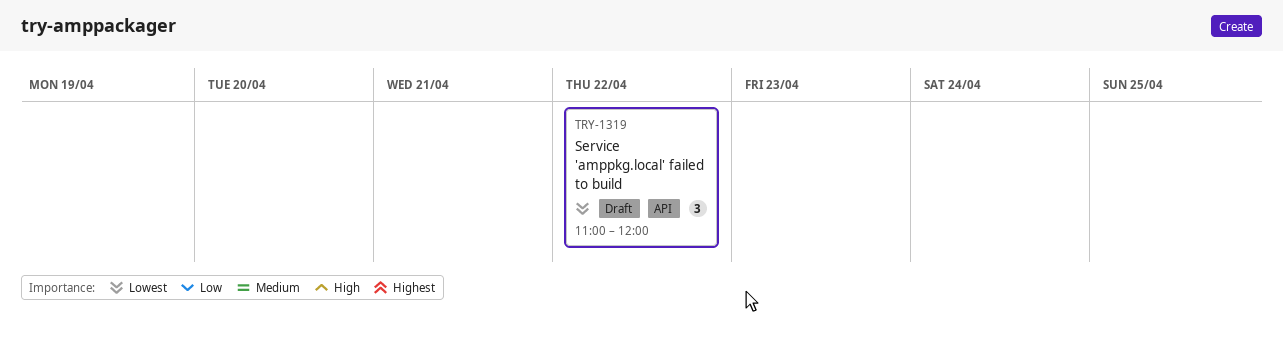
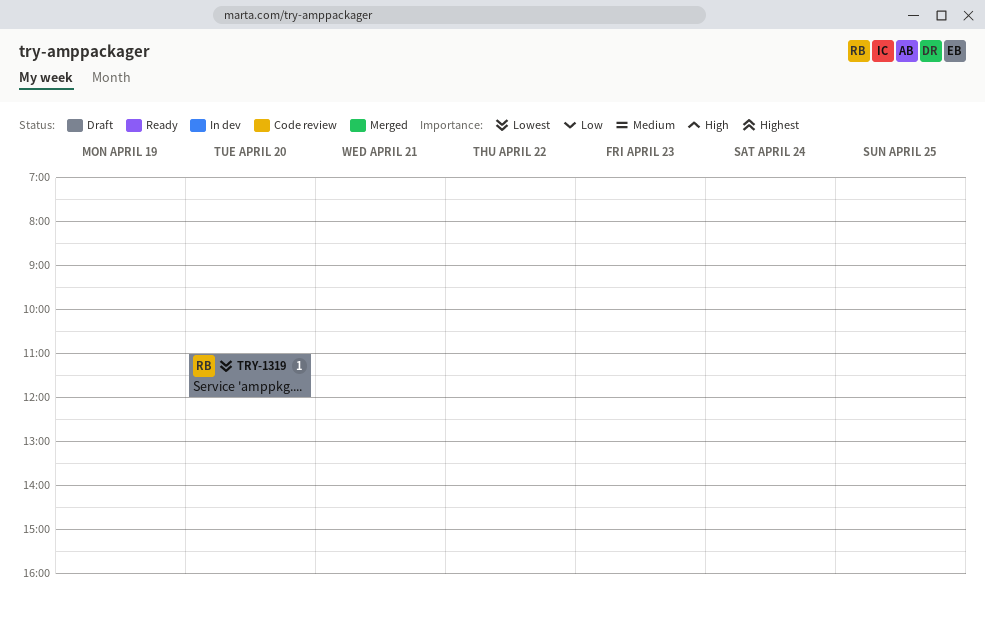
TRY-1319, estimate: 3 -> 1
TRY-1319, day: Apr 22 -> Apr 20

